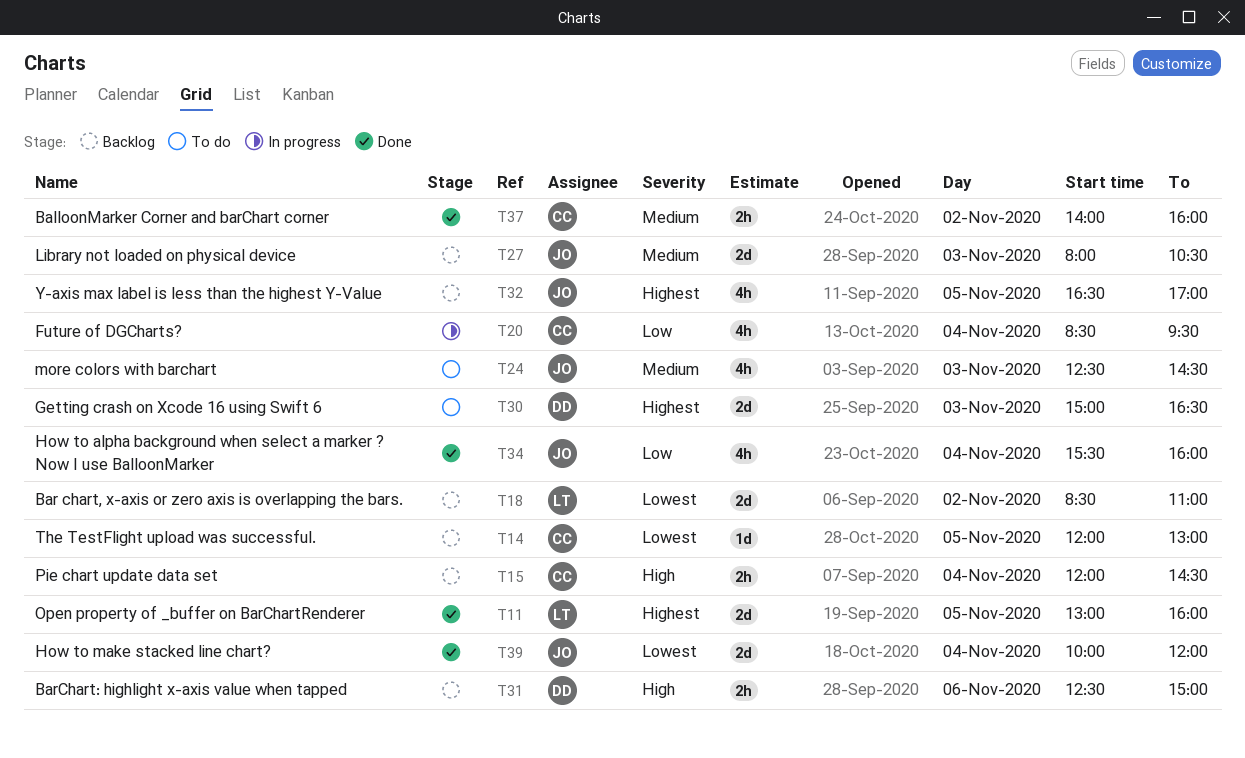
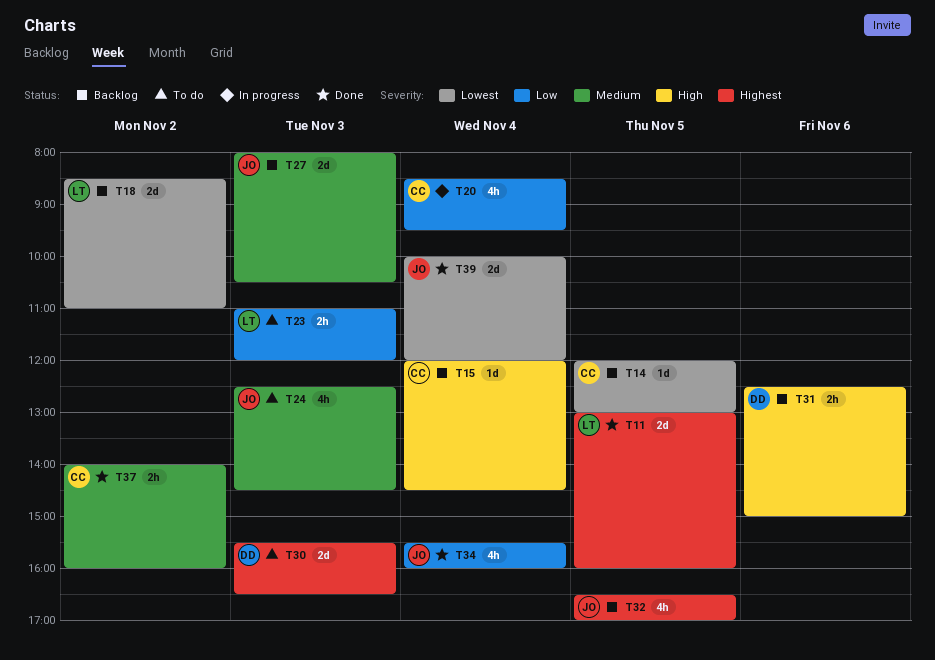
T15, estimate: 2h -> 1d
T23: none -> present
T30, begins: 15:00 -> 15:30

